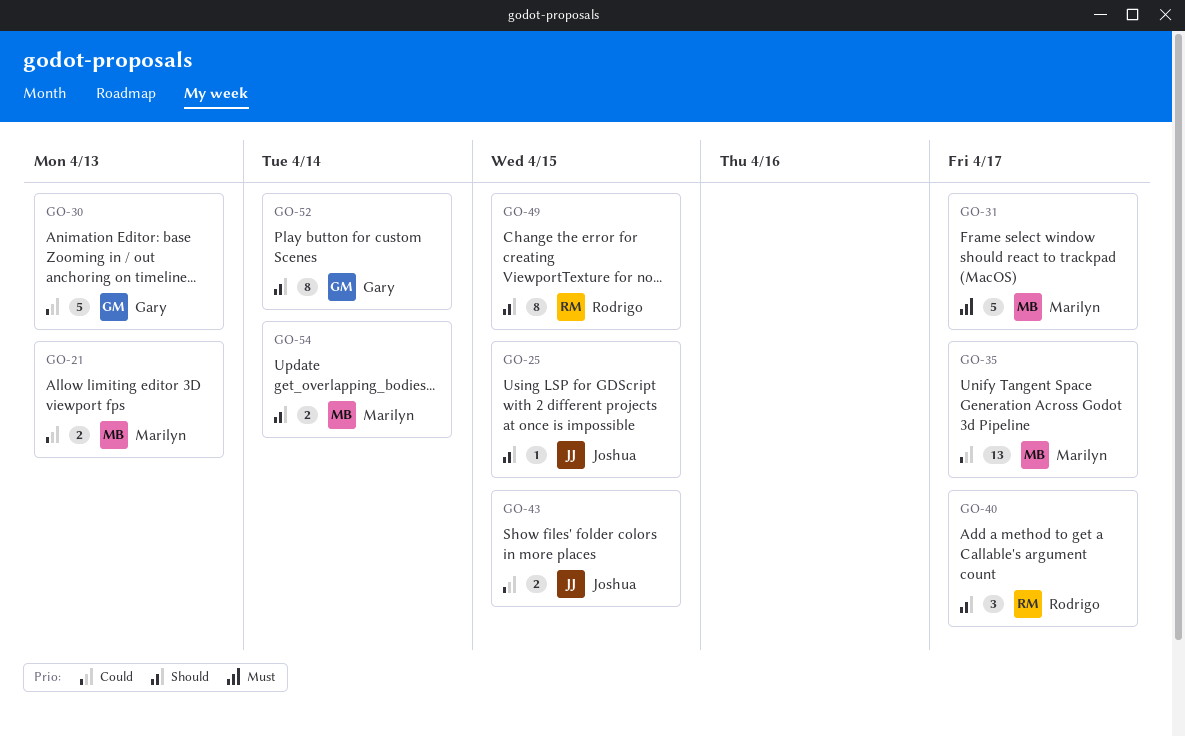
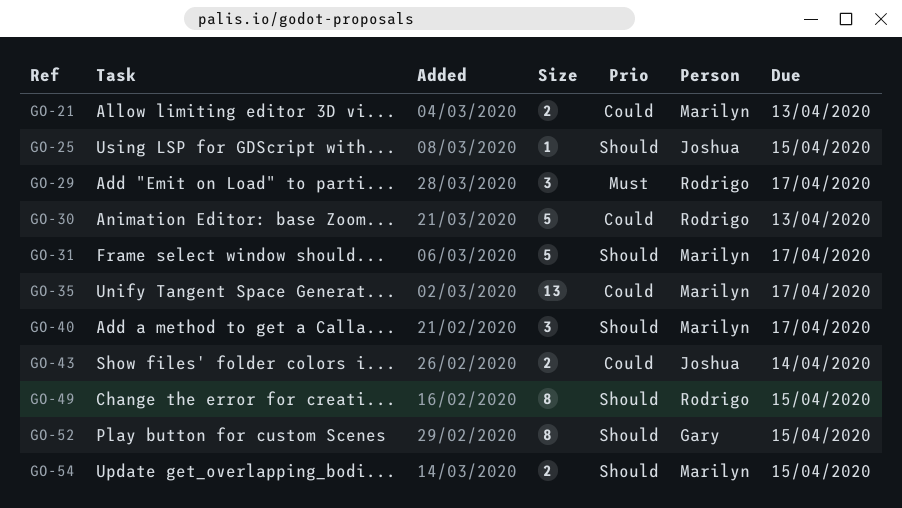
GO-29: none -> present
GO-30, owner: Gary -> Rodrigo
GO-31, priority: Must -> Should
GO-40, owner: Rodrigo -> Marilyn
GO-43, due: Apr 15 -> Apr 14
GO-52, due: Apr 14 -> Apr 15
GO-54, due: Apr 14 -> Apr 15

